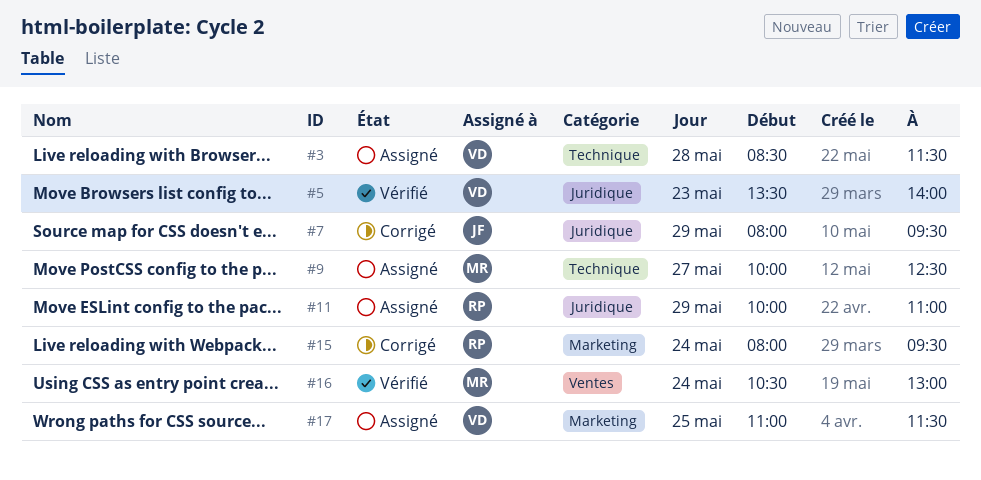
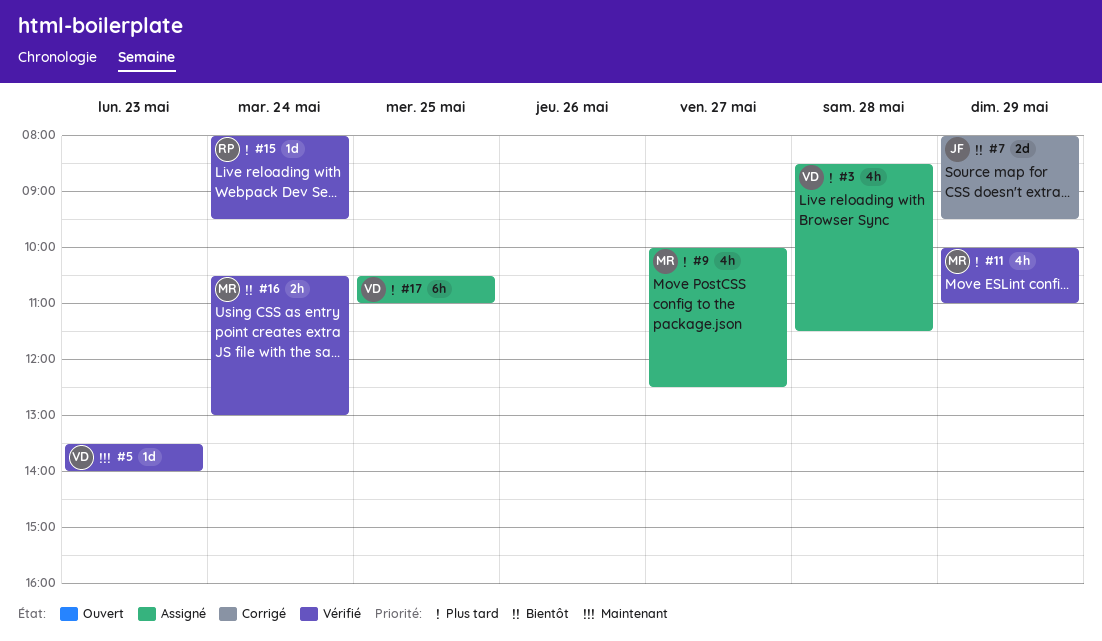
#11, status: Assigné -> Vérifié
#11, owner: RP -> MR
#15, status: Corrigé -> Vérifié
#17, begins: 11:00 -> 10:30
#17, ends: 11:30 -> 11:00

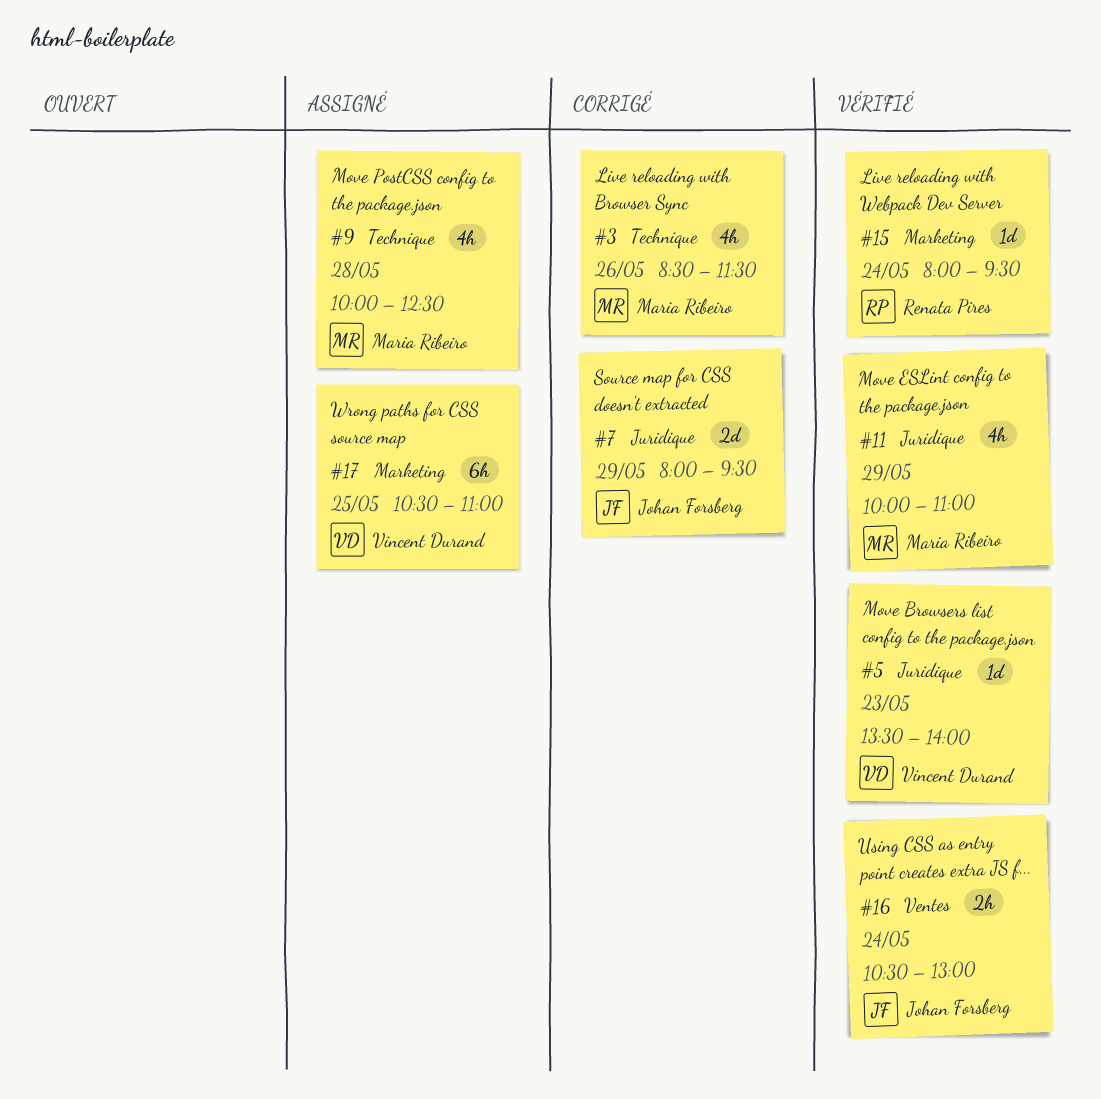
#3, status: Assigné -> Corrigé
#3, owner: Vincent Durand -> Maria Ribeiro
#3, day: May 28 -> May 26
#9, day: May 27 -> May 28
#16, owner: Maria Ribeiro -> Johan Forsberg

